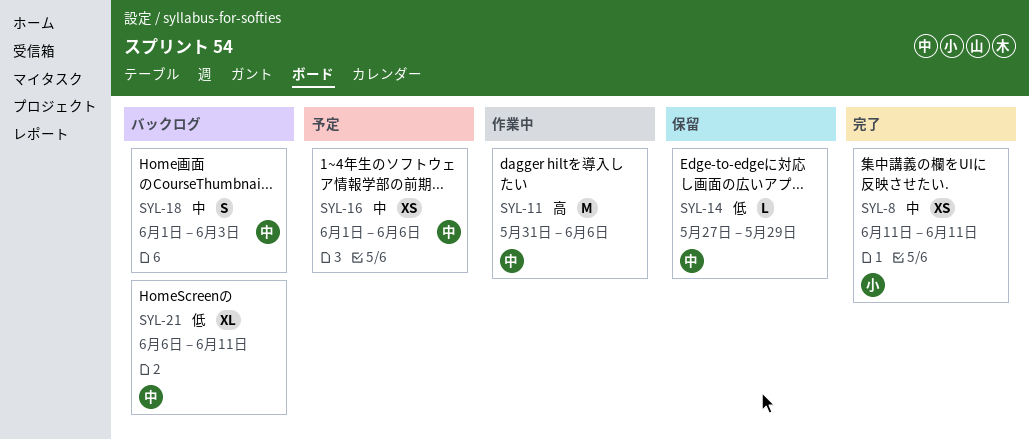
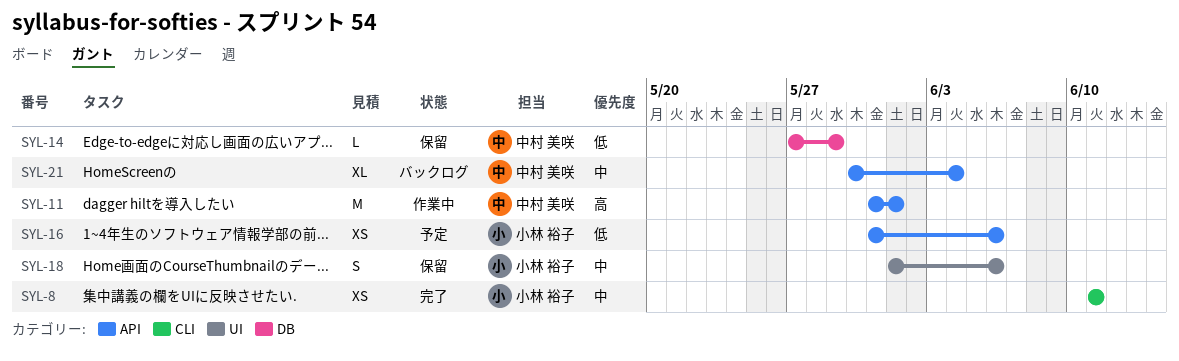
SYL-11, due: Jun 6 -> Jun 1
SYL-16, owner: 中村 美咲 -> 小林 裕子
SYL-16, priority: 中 -> 低
SYL-16, start: Jun 1 -> May 31
SYL-18, status: バックログ -> 保留
SYL-18, owner: 中村 美咲 -> 小林 裕子
SYL-18, due: Jun 3 -> Jun 6
SYL-21, priority: 低 -> 中
SYL-21, start: Jun 6 -> May 30
SYL-21, due: Jun 11 -> Jun 4

